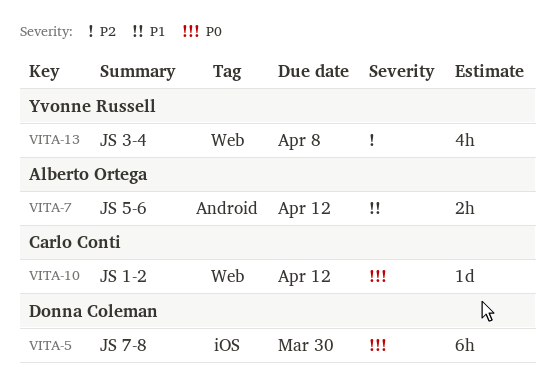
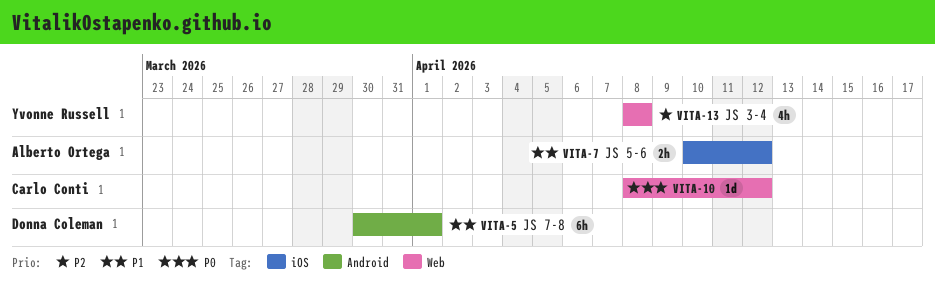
VITA-5, priority: P0 -> P1
VITA-5, label: iOS -> Android
VITA-5, due: Mar 30 -> Apr 1
VITA-7, label: Android -> iOS

